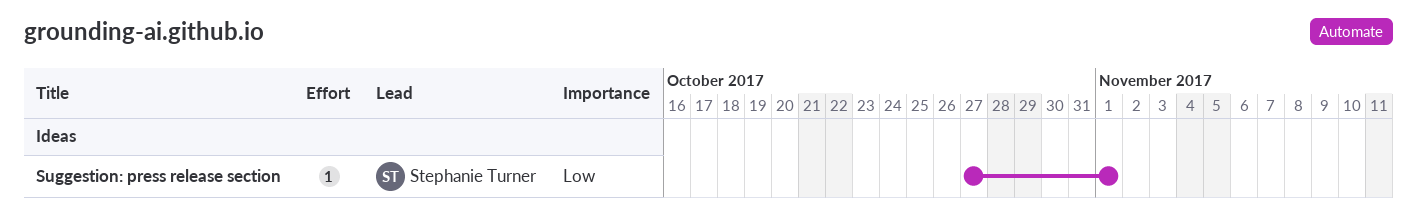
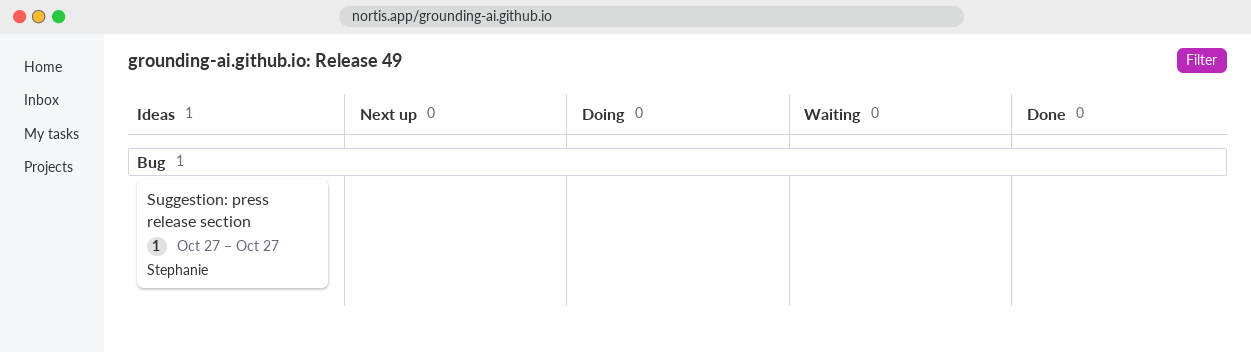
Suggestion: press release section, due: Nov 1 -> Oct 27

